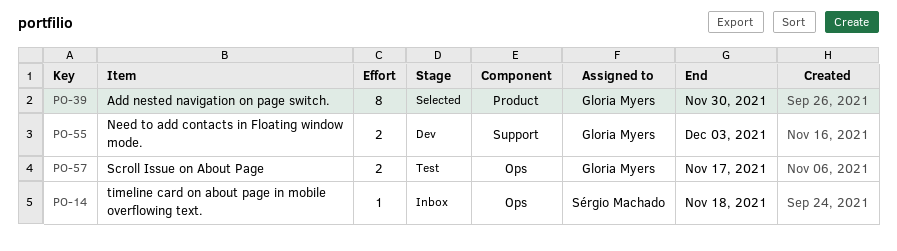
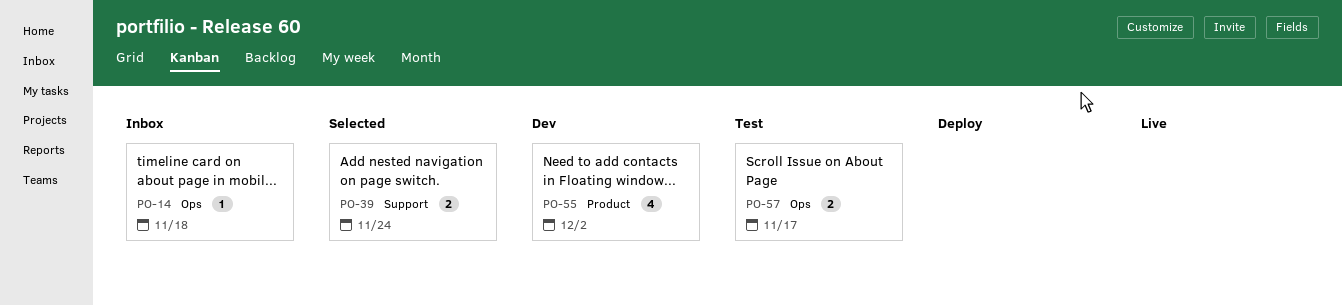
PO-39, label: Product -> Support
PO-39, estimate: 8 -> 2
PO-39, due: Nov 30 -> Nov 24
PO-55, label: Support -> Product
PO-55, estimate: 2 -> 4
PO-55, due: Dec 3 -> Dec 2

